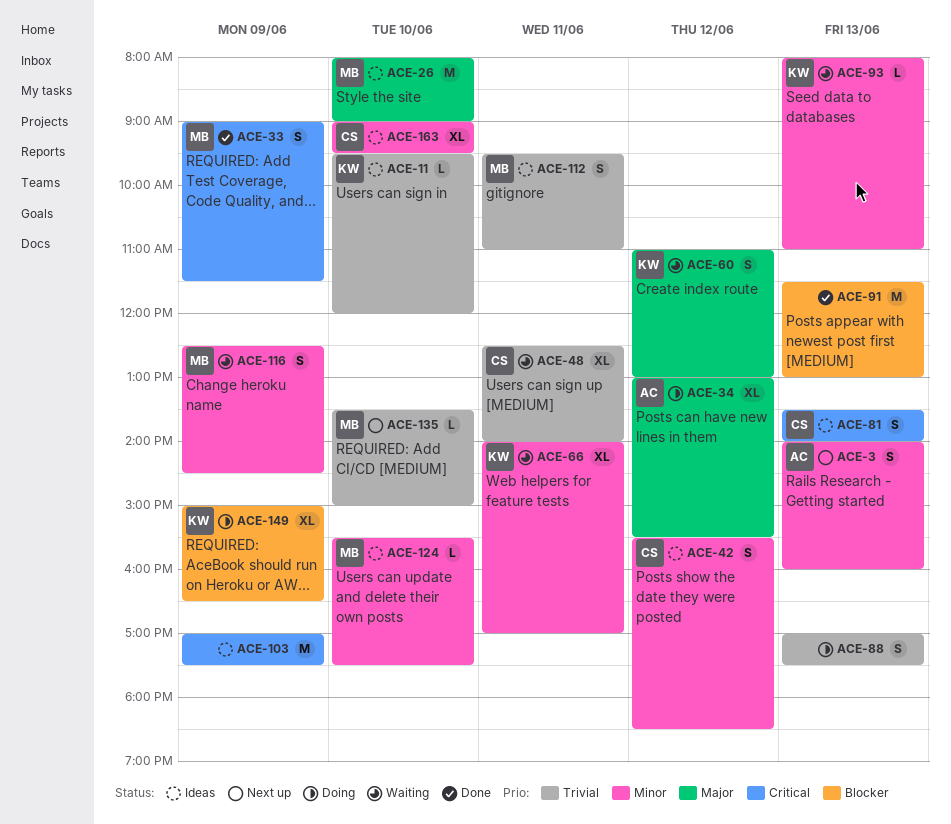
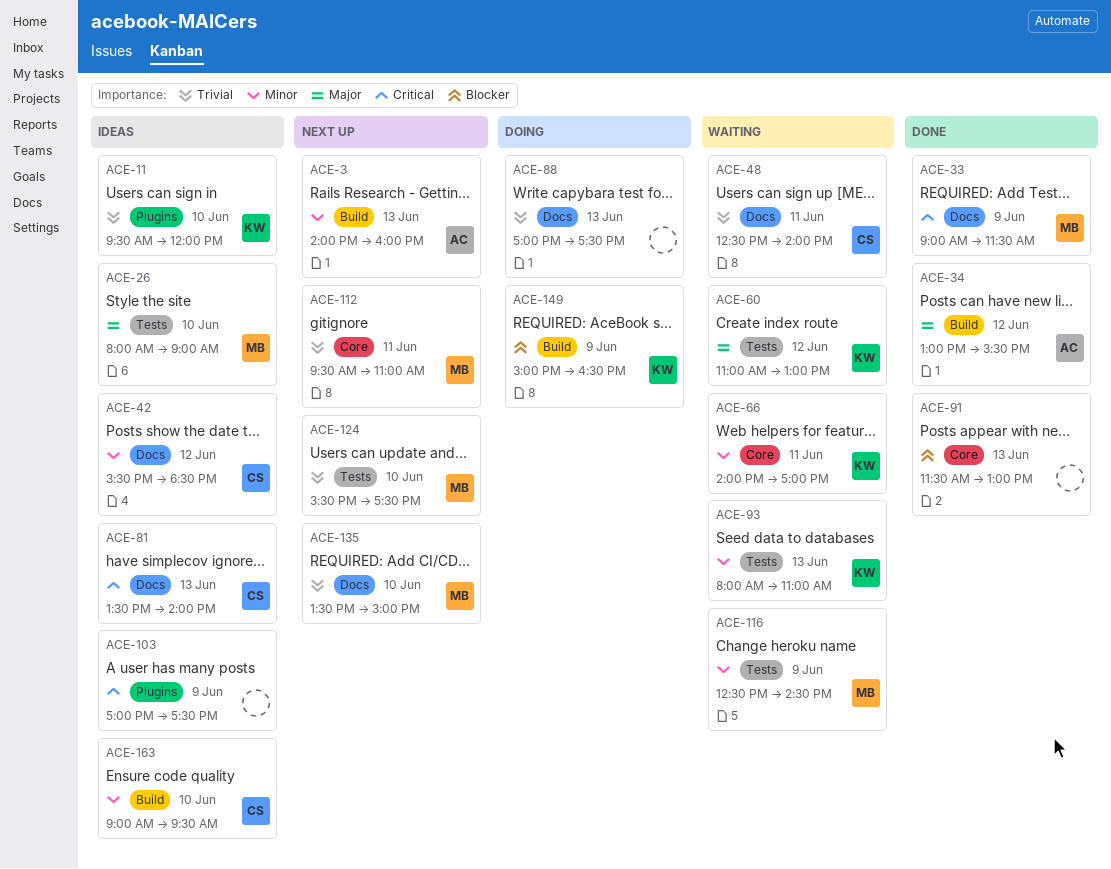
ACE-34, status: Doing -> Done
ACE-112, status: Ideas -> Next up
ACE-124, status: Ideas -> Next up
ACE-124, priority: Minor -> Trivial

